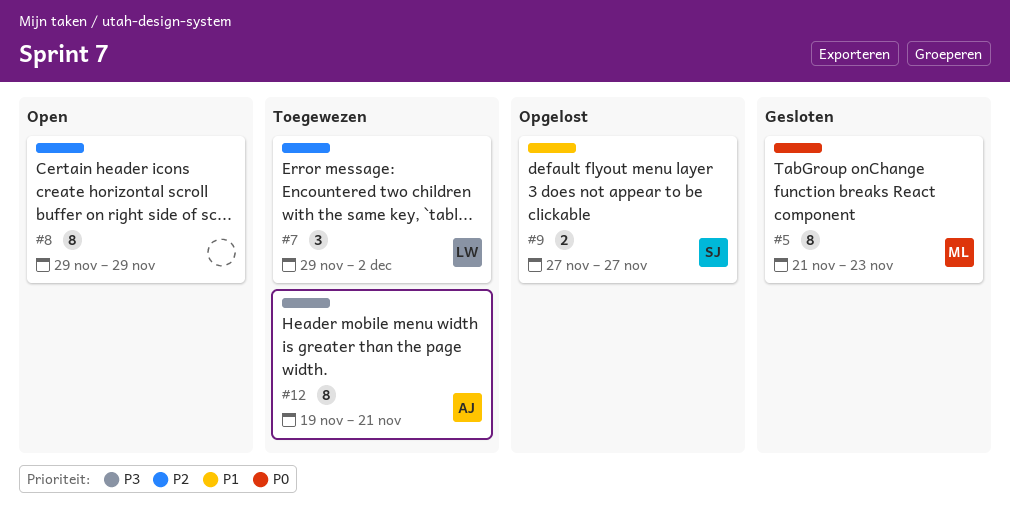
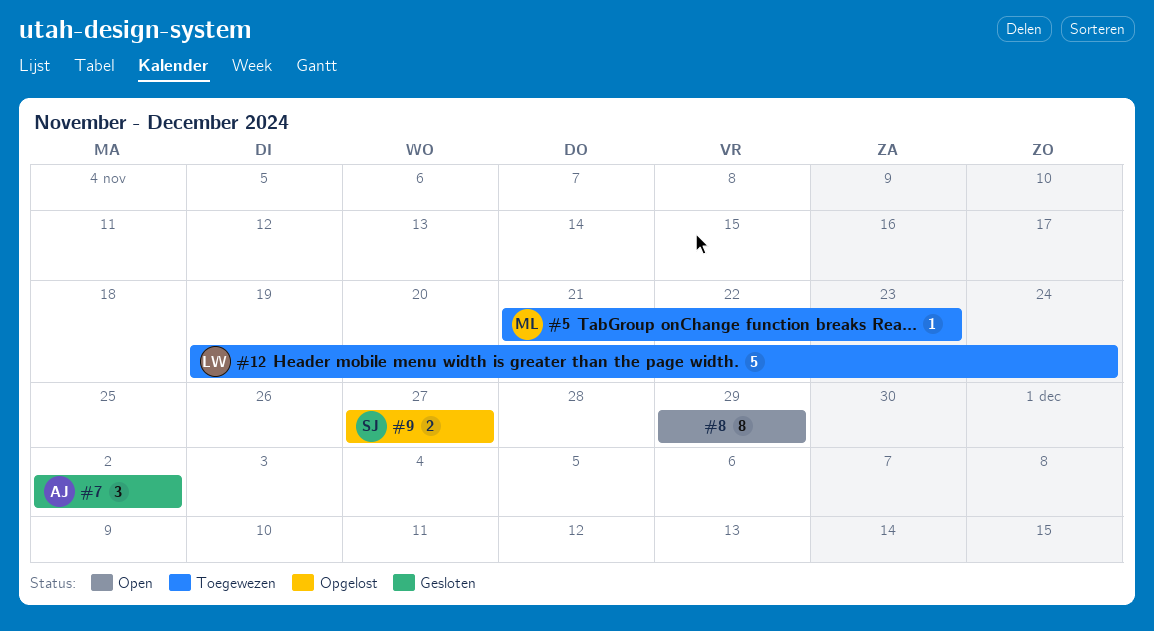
#5, status: Gesloten -> Toegewezen
#5, estimate: 8 -> 1
#7, status: Toegewezen -> Gesloten
#7, owner: LW -> AJ
#7, start: Nov 29 -> Dec 2
#12, owner: AJ -> LW
#12, estimate: 8 -> 5
#12, due: Nov 21 -> Nov 24

